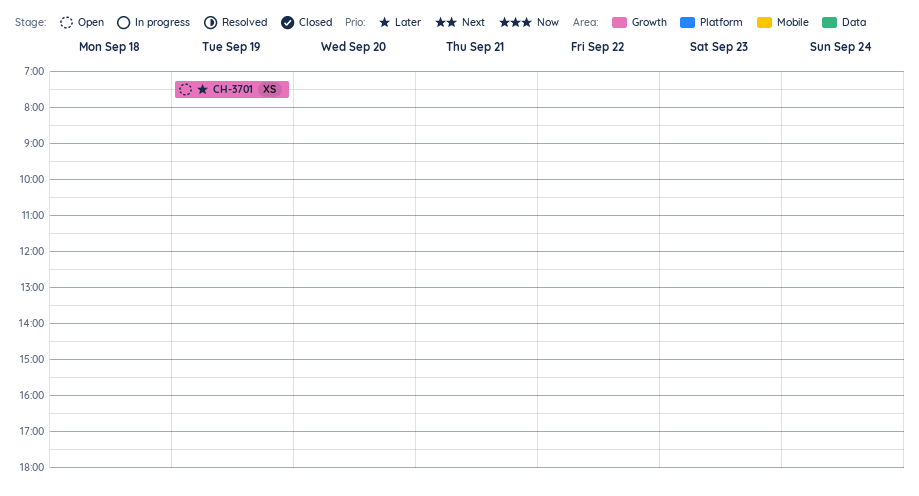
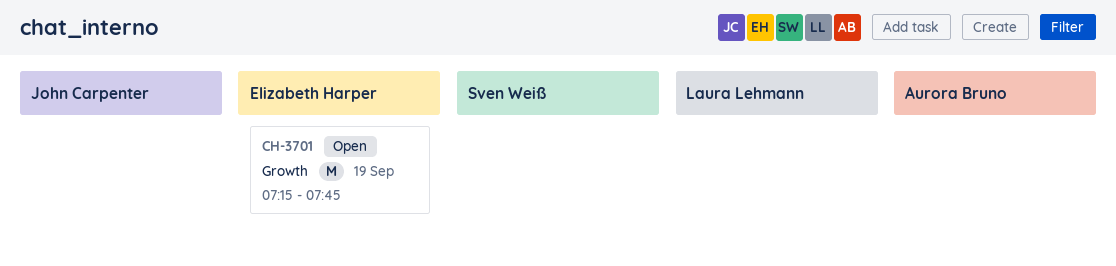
CH-3701, estimate: XS -> M

